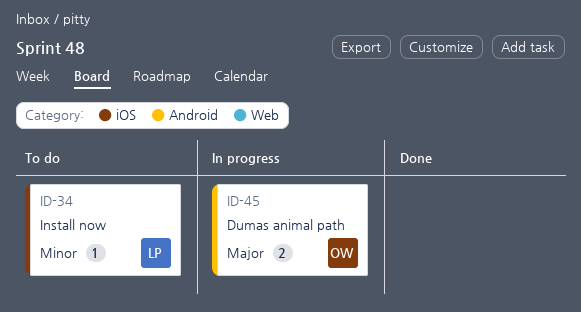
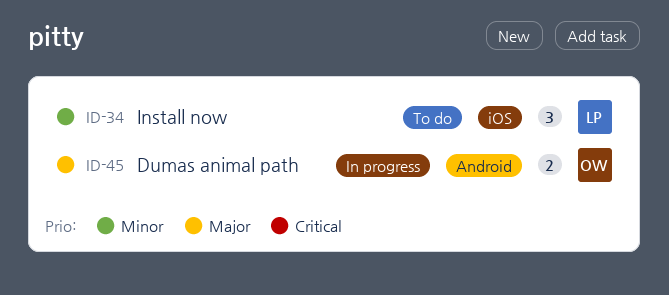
ID-34, estimate: 1 -> 3

